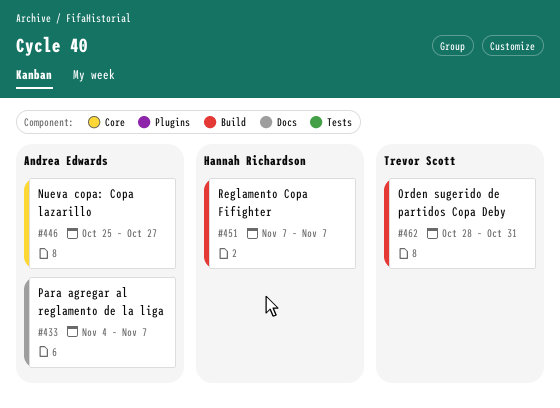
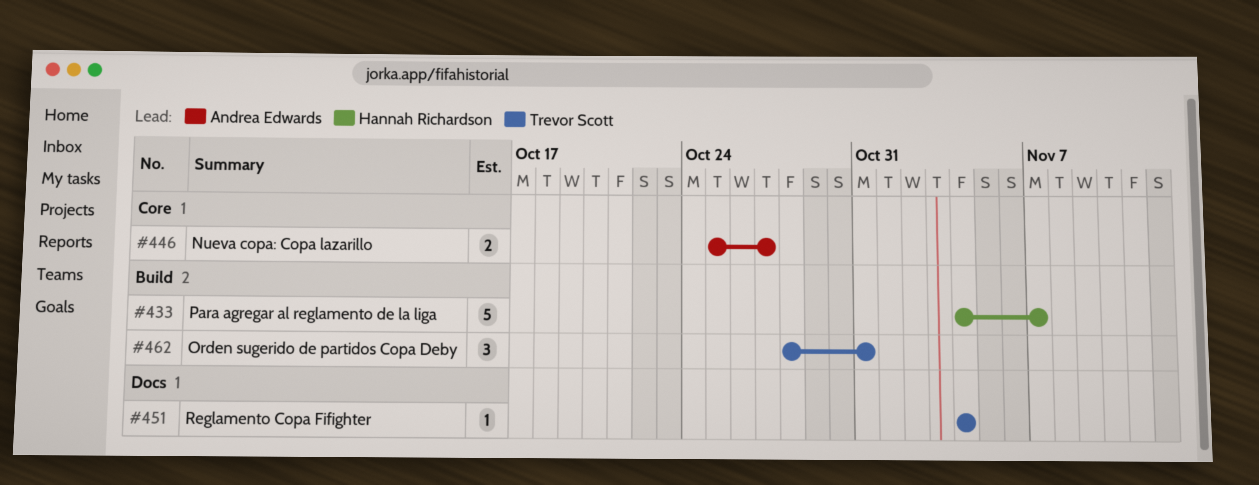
#433, owner: Andrea Edwards -> Hannah Richardson
#433, label: Docs -> Build
#451, owner: Hannah Richardson -> Trevor Scott
#451, label: Build -> Docs
#451, start: Nov 7 -> Nov 4
#451, due: Nov 7 -> Nov 4

